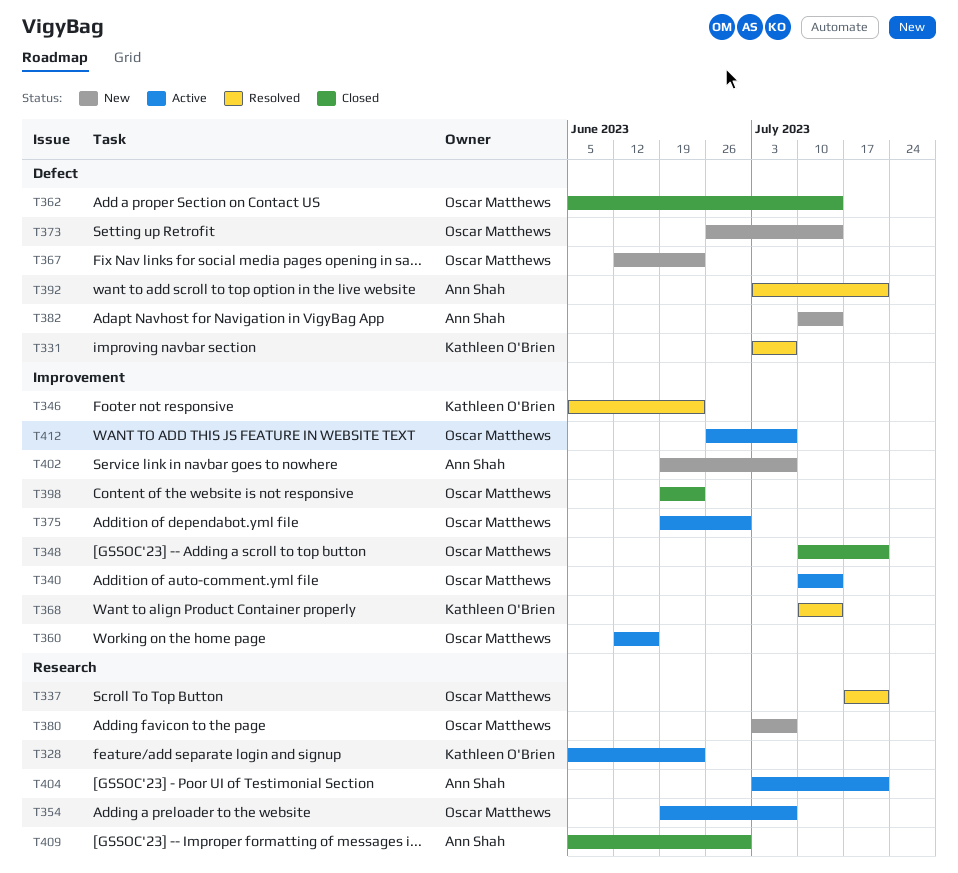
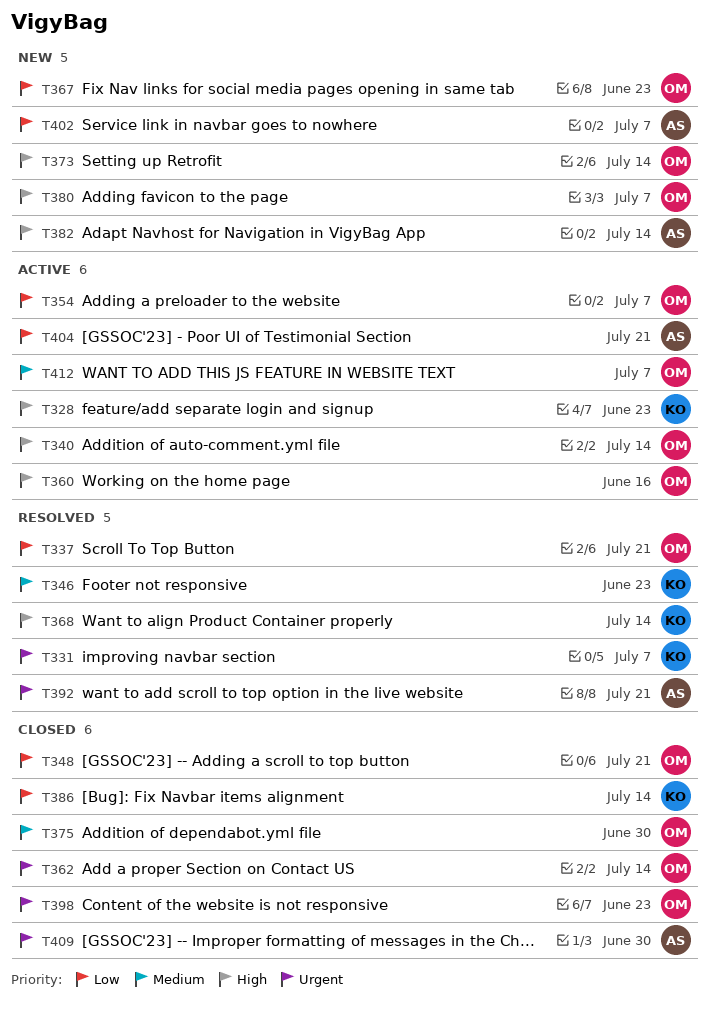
T375, status: Active -> Closed
T386: none -> present

